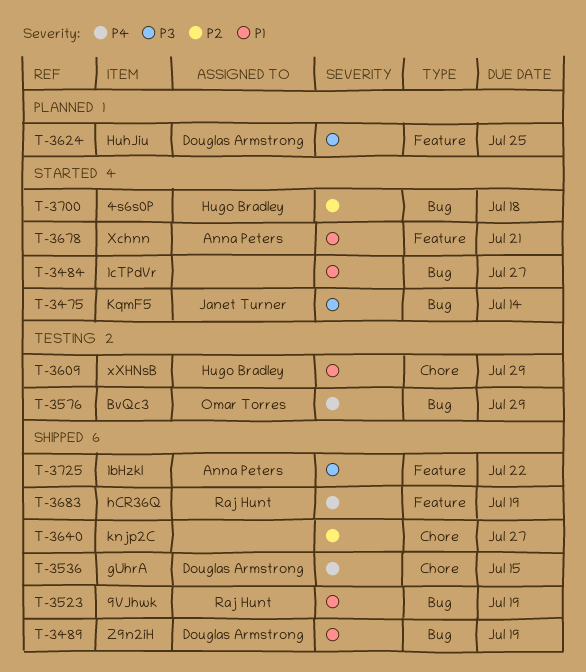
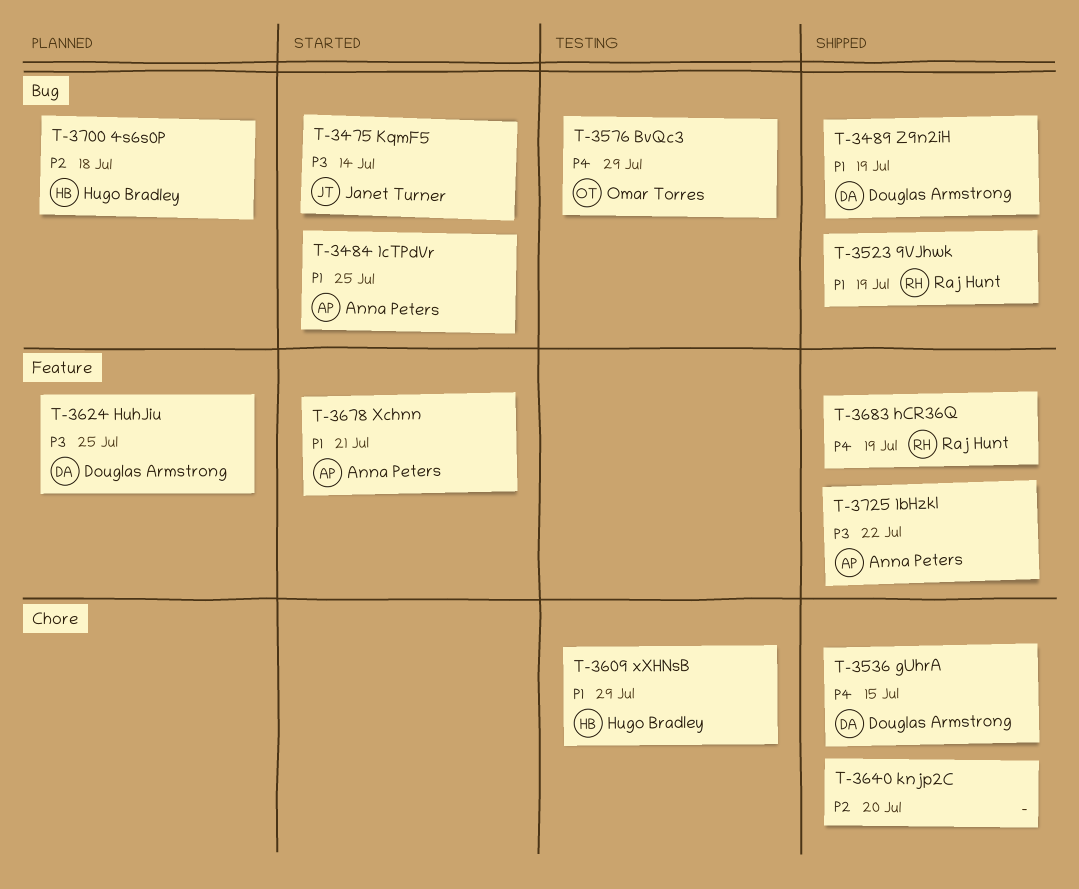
T-3484, owner: none -> Anna Peters
T-3484, due: Jul 27 -> Jul 25
T-3640, due: Jul 27 -> Jul 20
T-3700, status: Started -> Planned

